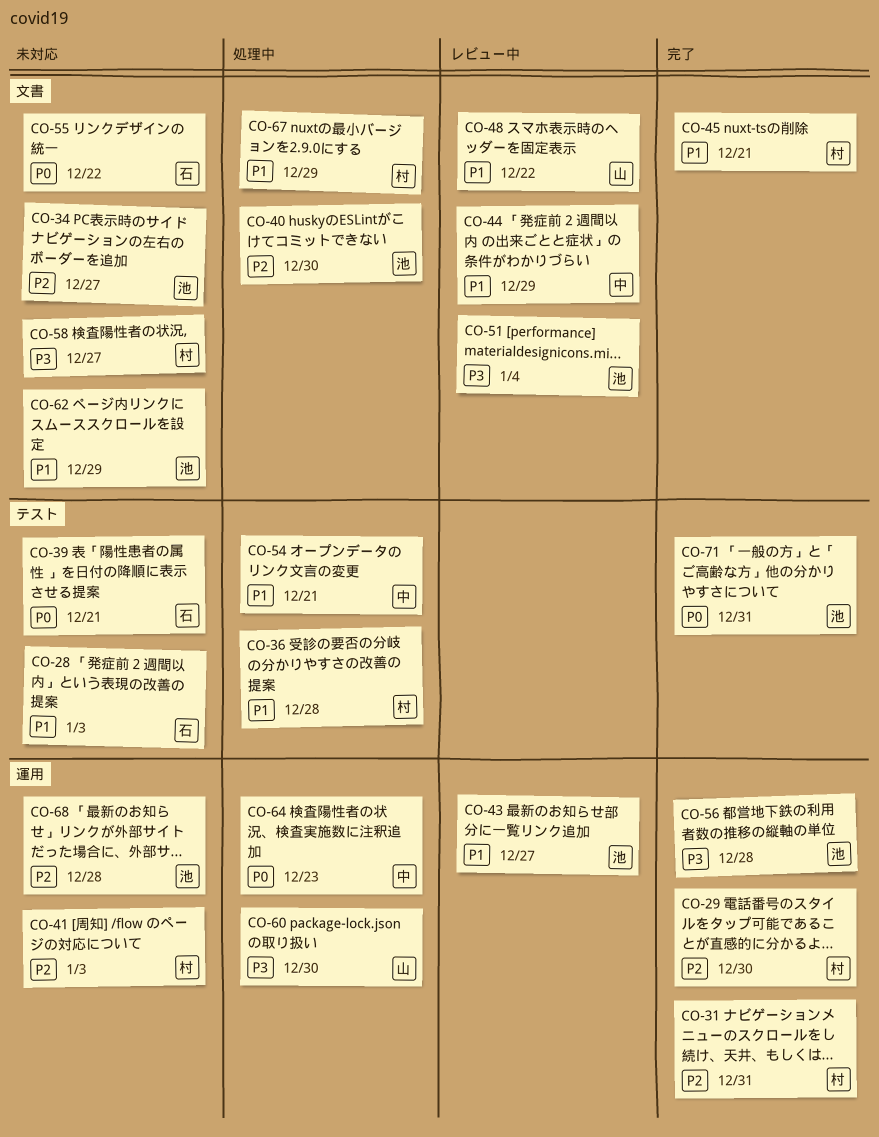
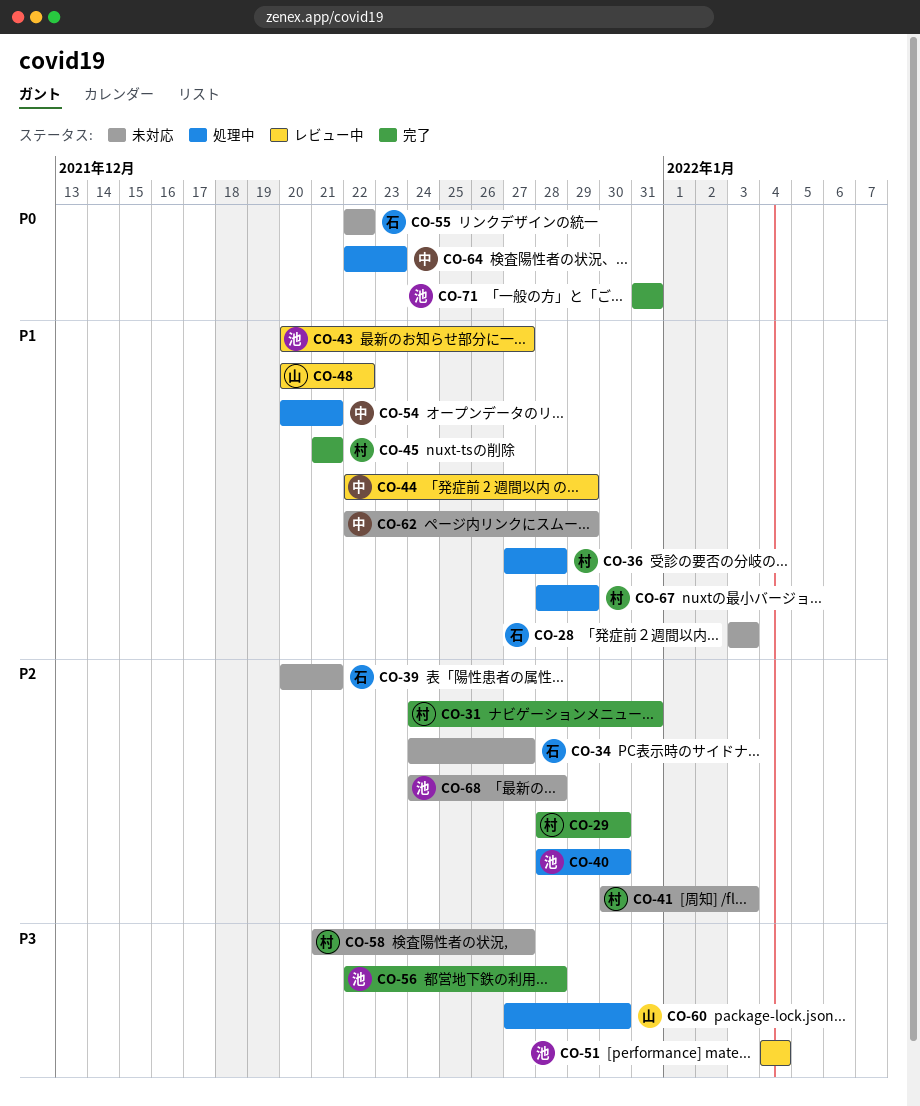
CO-34, owner: 池 -> 石
CO-39, priority: P0 -> P2
CO-62, owner: 池 -> 中

